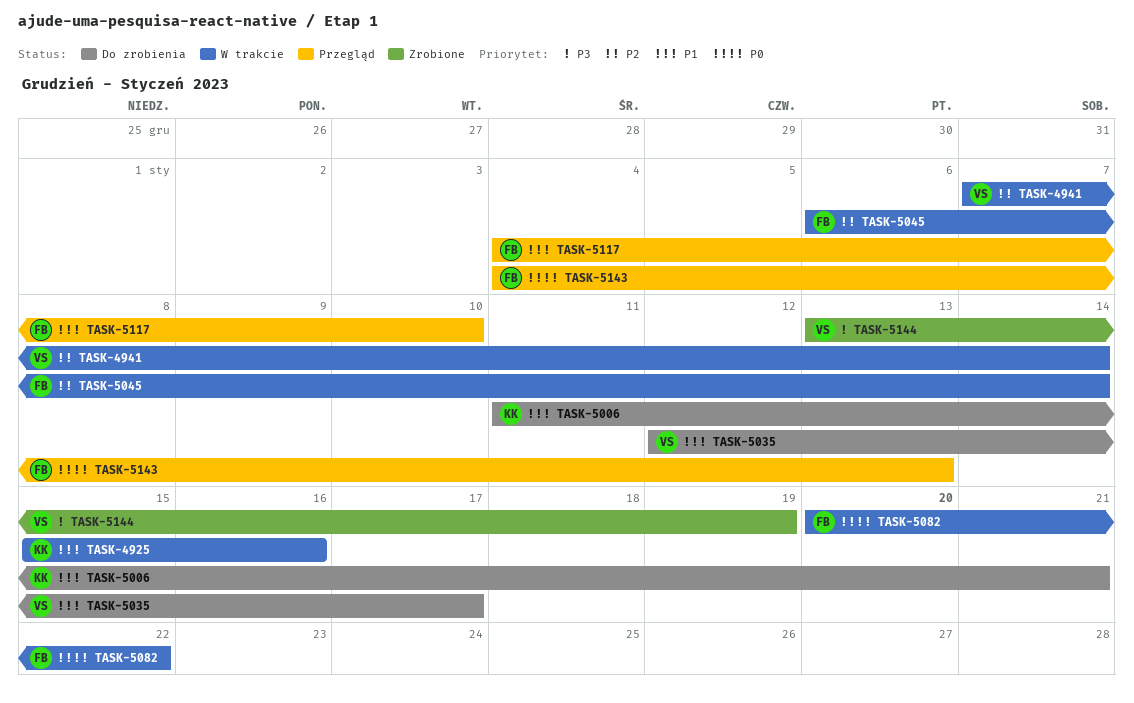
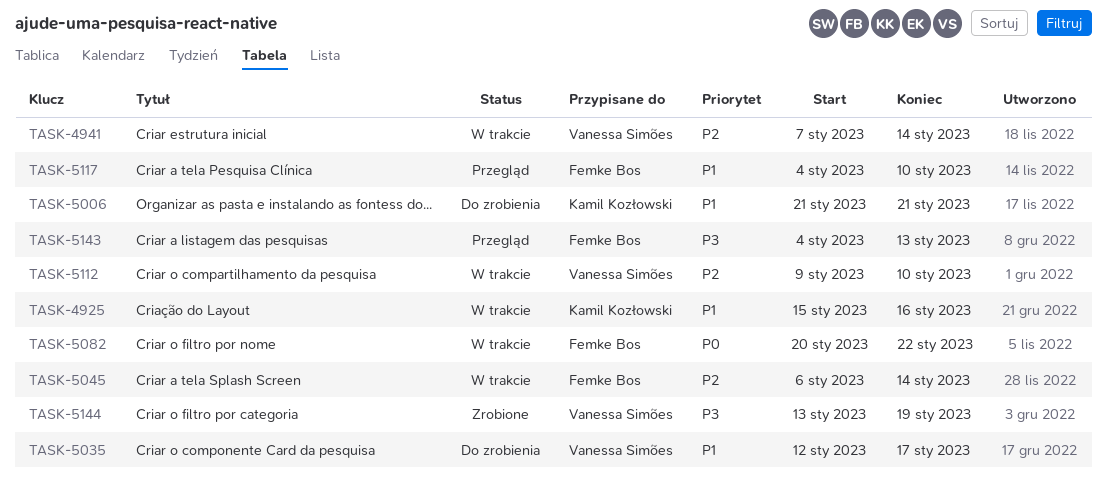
TASK-5006, start: Jan 11 -> Jan 21
TASK-5112: none -> present
TASK-5143, priority: P0 -> P3

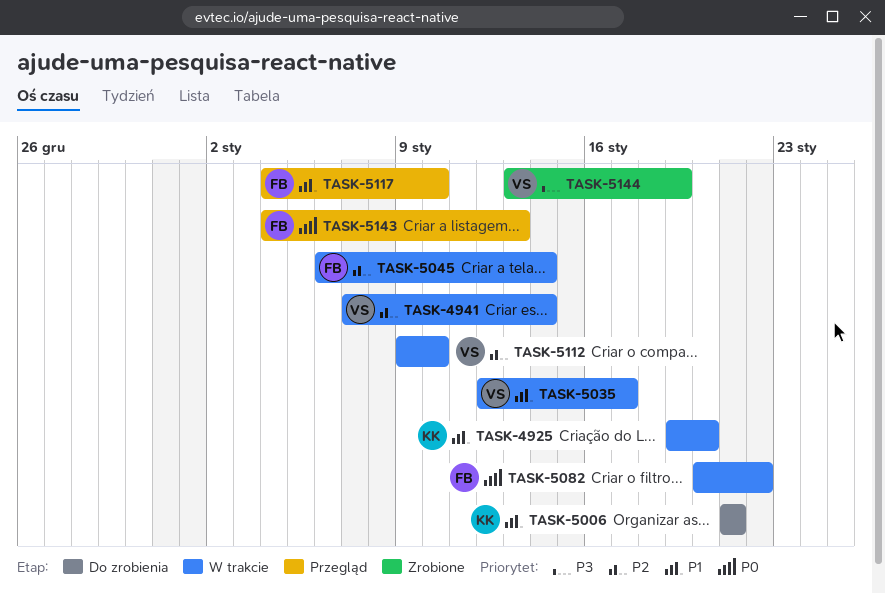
TASK-4925, start: Jan 15 -> Jan 19
TASK-4925, due: Jan 16 -> Jan 20
TASK-5035, status: Do zrobienia -> W trakcie
TASK-5143, priority: P3 -> P0

